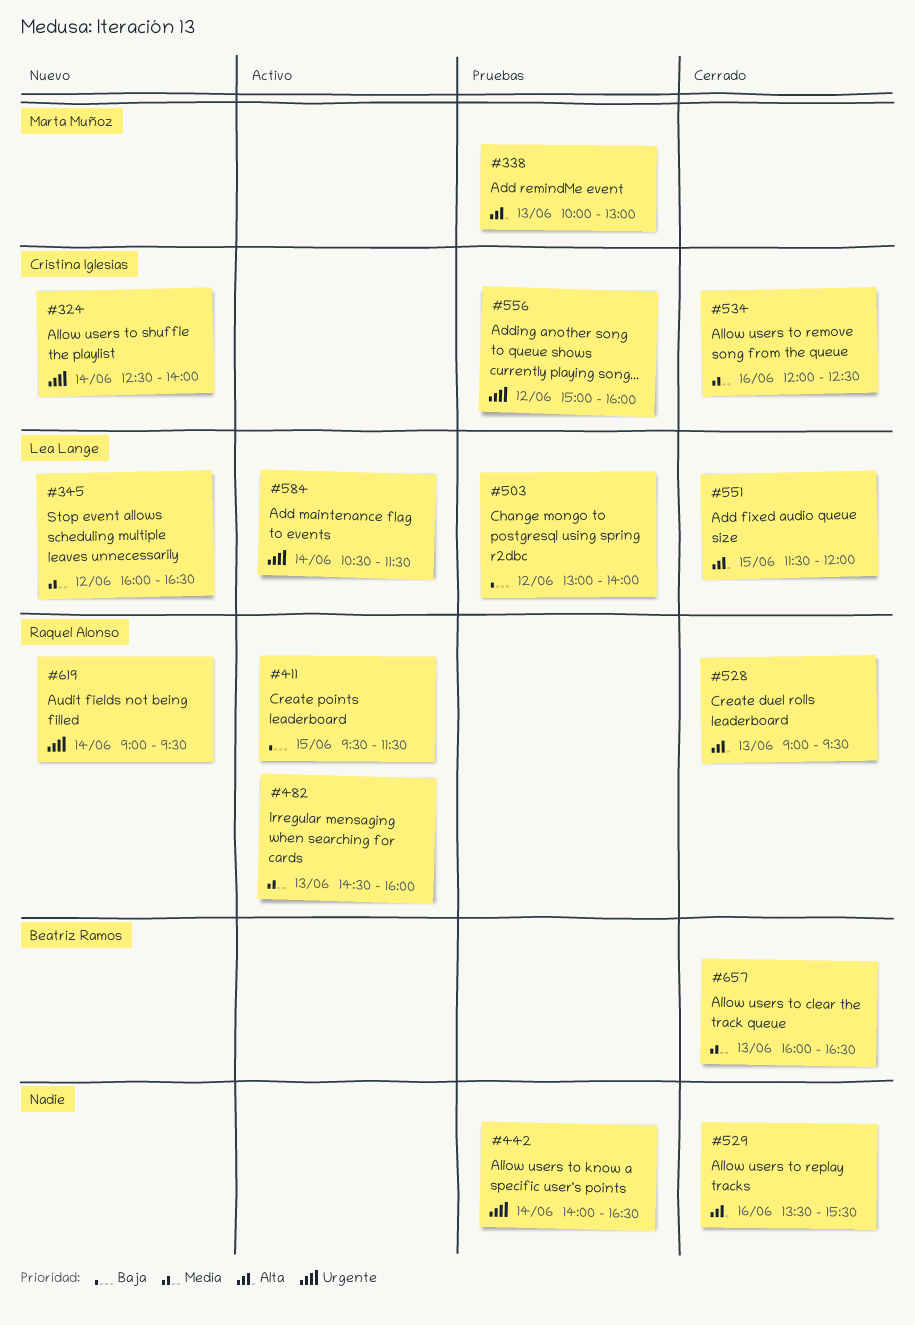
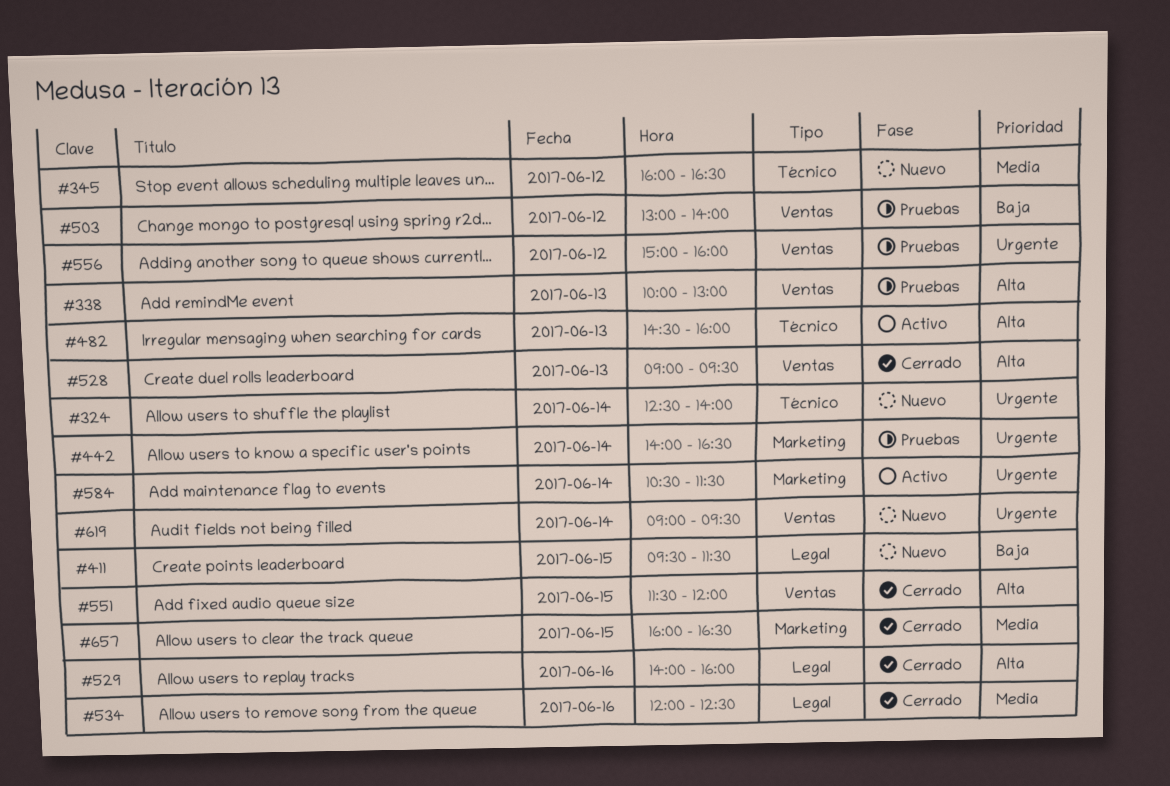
#411, status: Activo -> Nuevo
#482, priority: Media -> Alta
#529, begins: 13:30 -> 14:00
#529, ends: 15:30 -> 16:00
#657, day: Jun 13 -> Jun 15

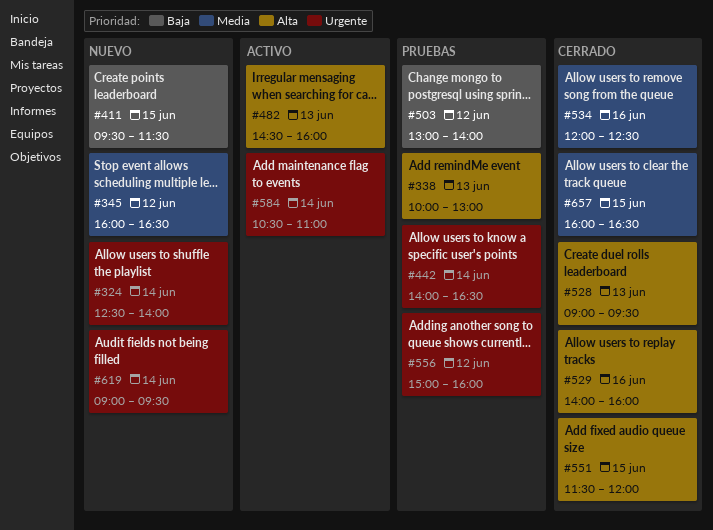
#584, ends: 11:30 -> 11:00

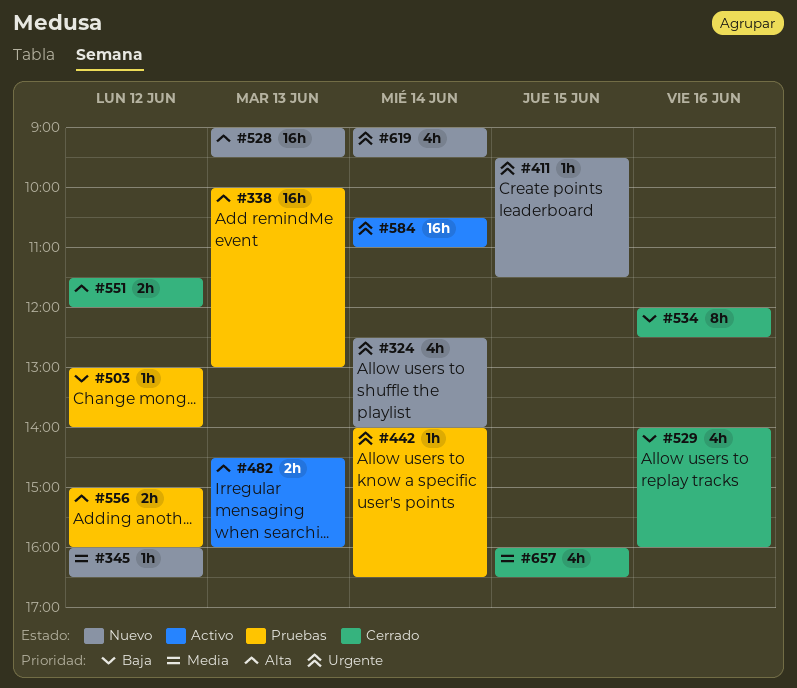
#411, priority: Baja -> Urgente
#528, status: Cerrado -> Nuevo
#529, priority: Alta -> Baja
#534, priority: Media -> Baja
#551, day: Jun 15 -> Jun 12
#556, priority: Urgente -> Alta

